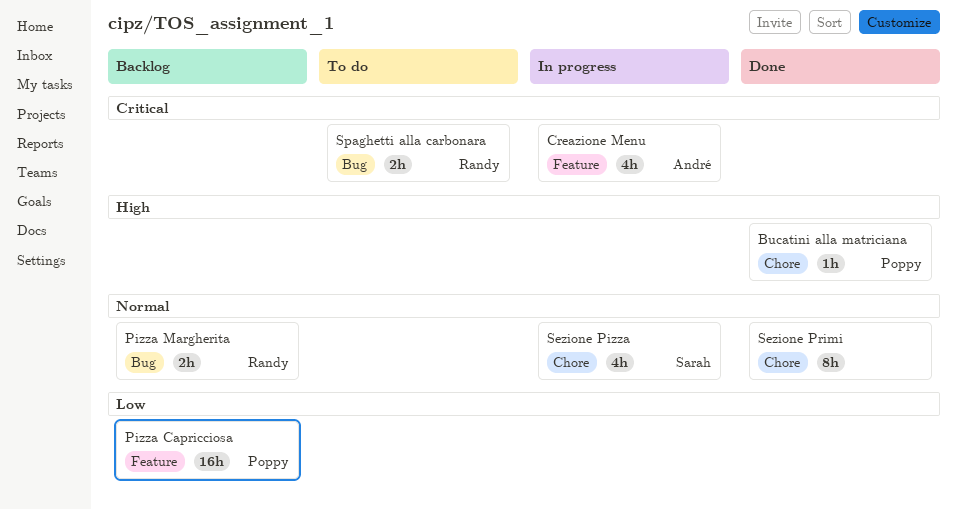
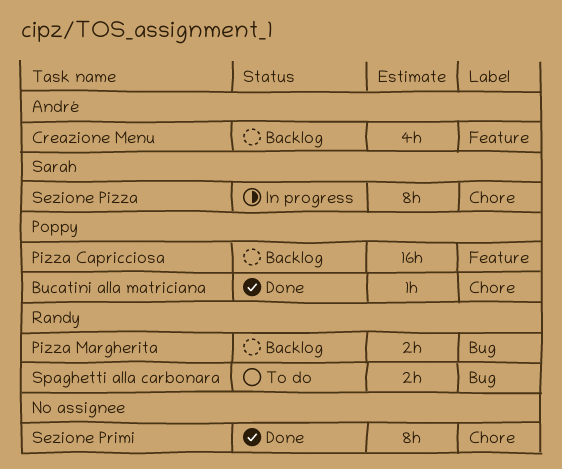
Creazione Menu, status: In progress -> Backlog
Sezione Pizza, estimate: 4h -> 8h

